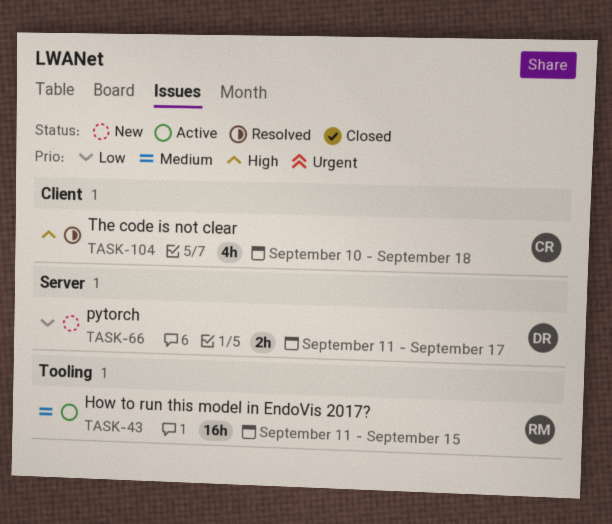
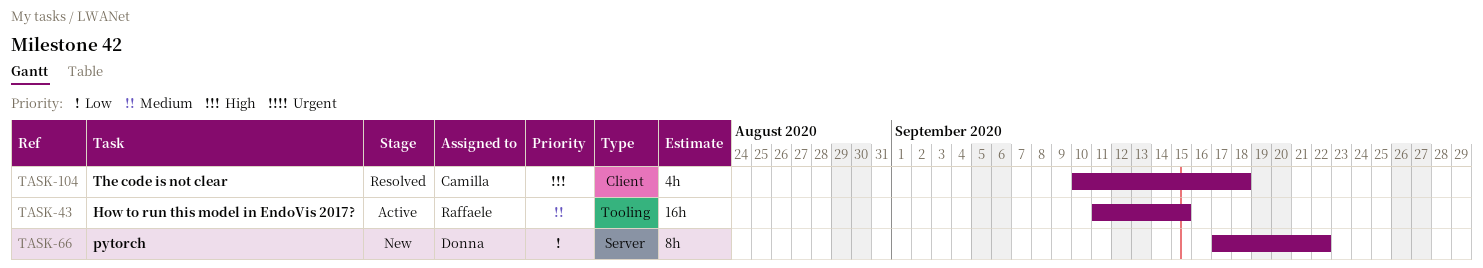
TASK-66, estimate: 2h -> 8h
TASK-66, start: Sep 11 -> Sep 17
TASK-66, due: Sep 17 -> Sep 22

